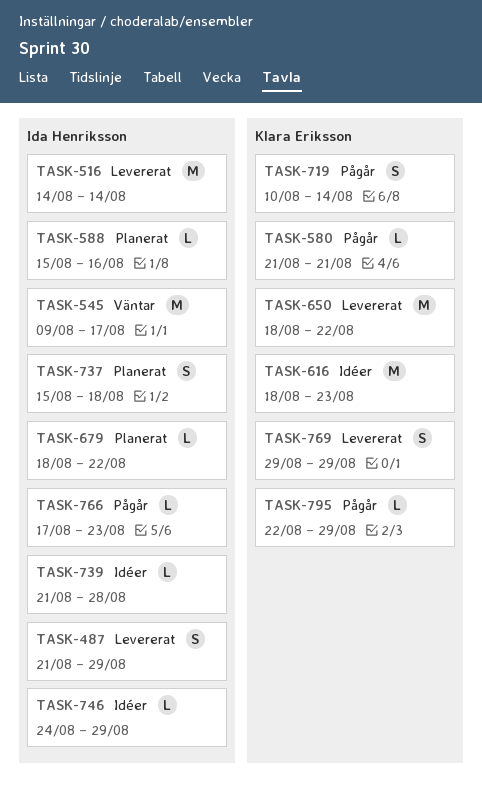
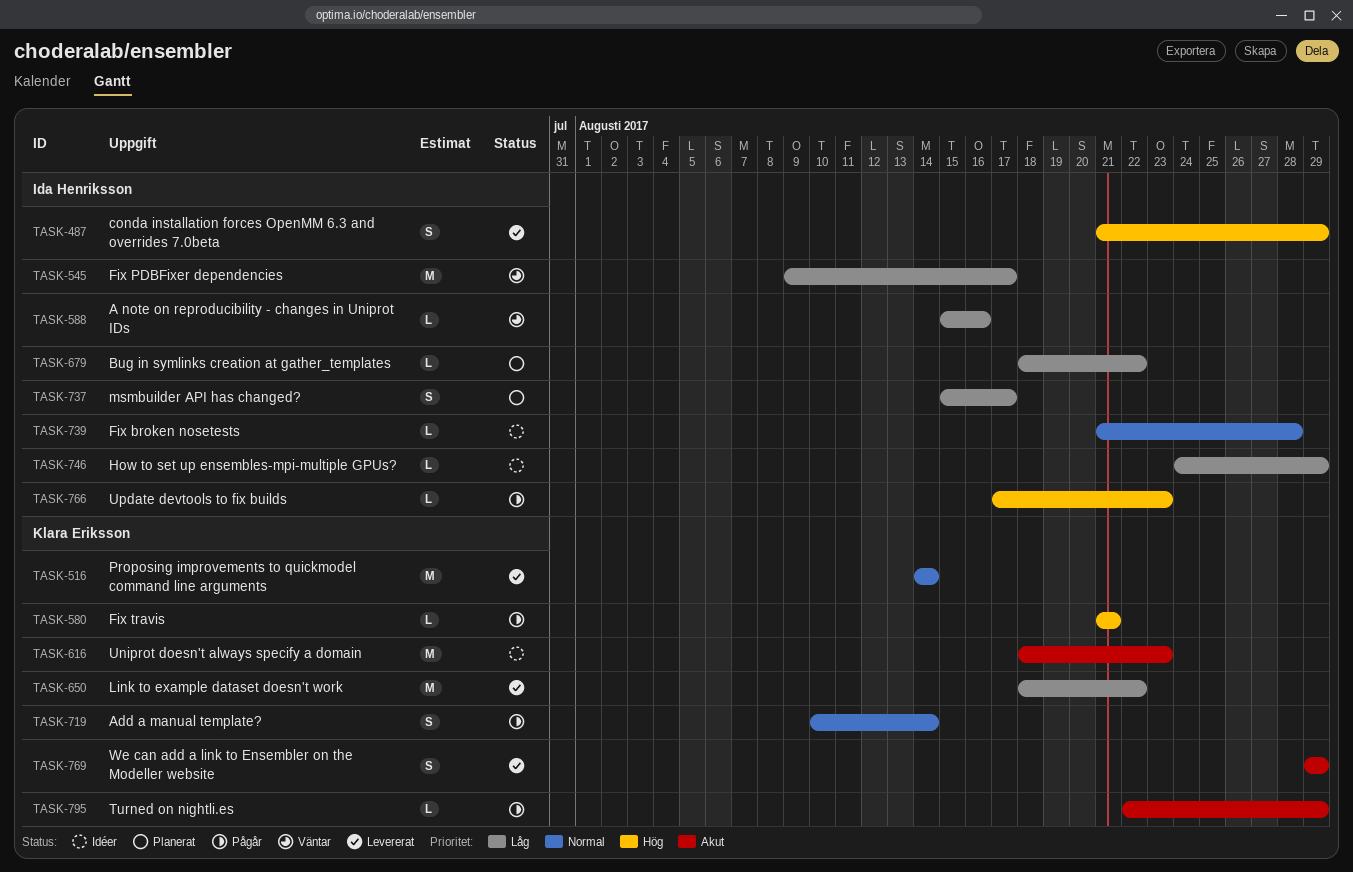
TASK-516, owner: Ida Henriksson -> Klara Eriksson
TASK-588, status: Planerat -> Väntar
TASK-737, due: Aug 18 -> Aug 17

